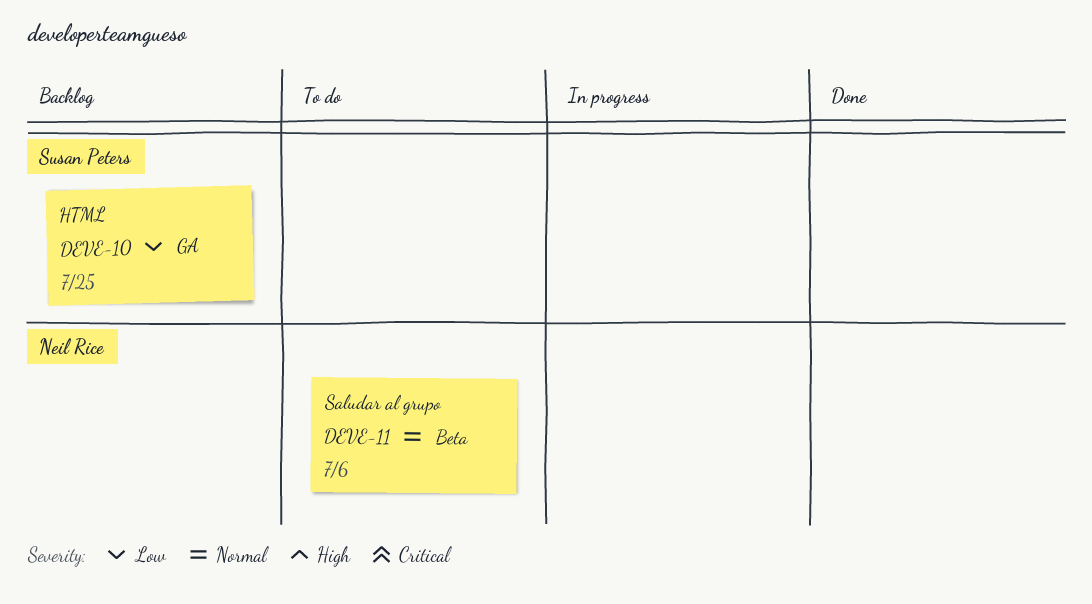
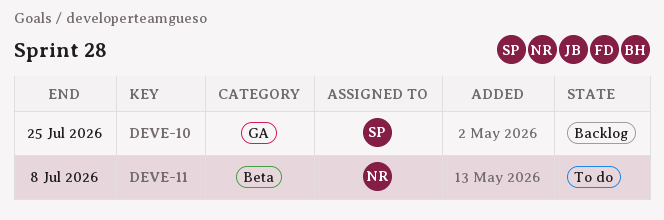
DEVE-11, due: Jul 6 -> Jul 8

